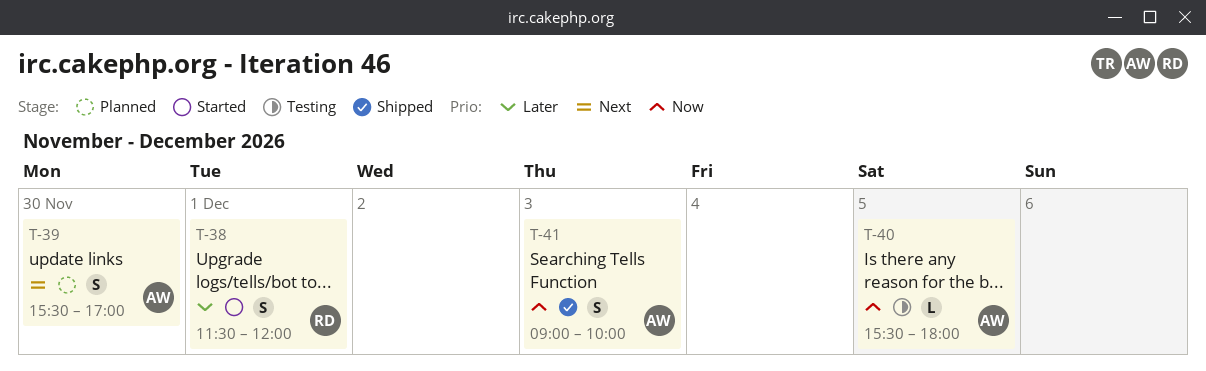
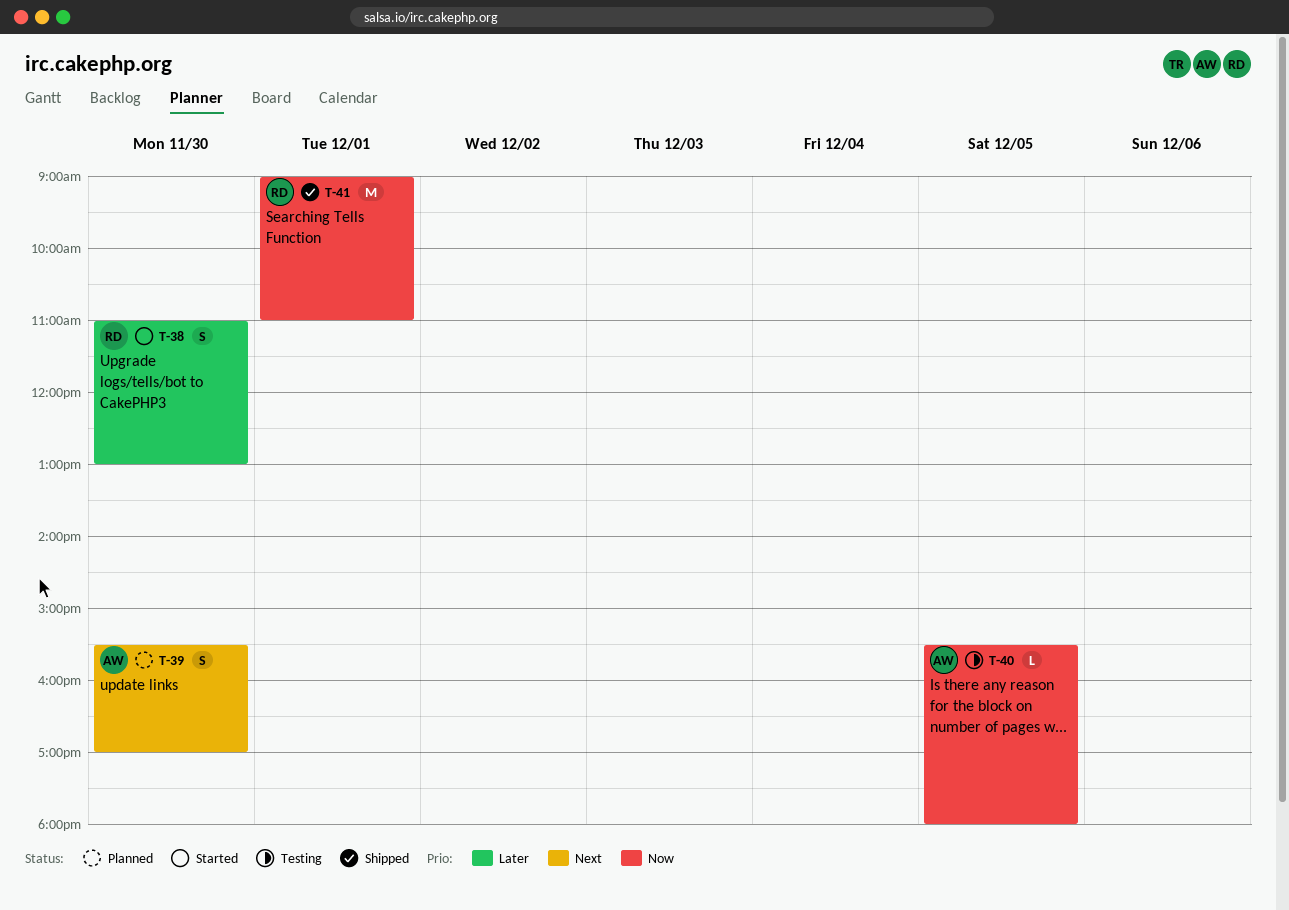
T-38, day: Dec 1 -> Nov 30
T-38, begins: 11:30 -> 11:00
T-38, ends: 12:00 -> 13:00
T-41, owner: AW -> RD
T-41, estimate: S -> M
T-41, day: Dec 3 -> Dec 1
T-41, ends: 10:00 -> 11:00

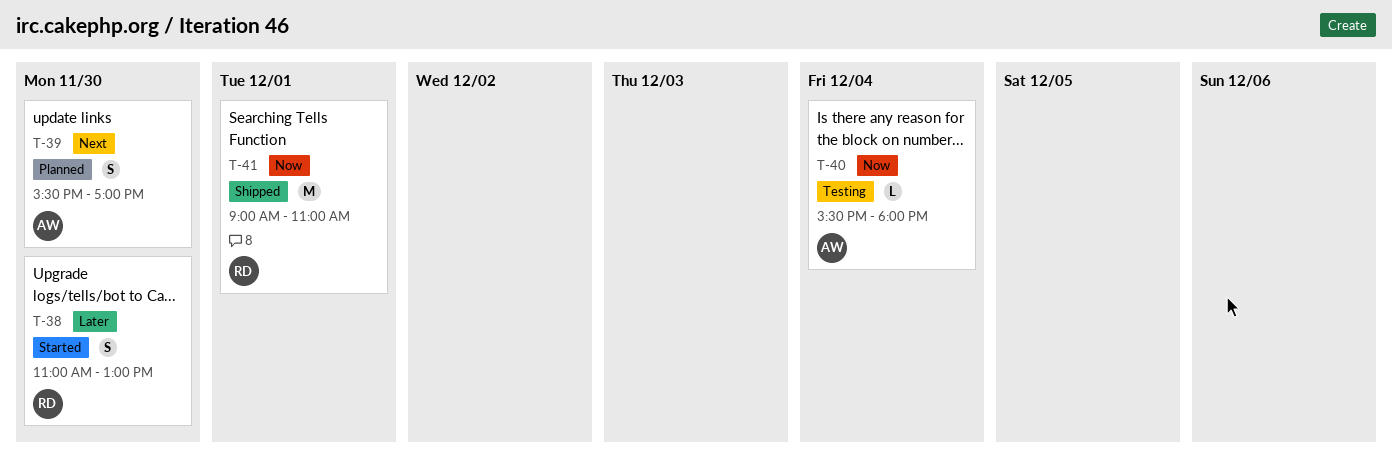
T-40, day: Dec 5 -> Dec 4

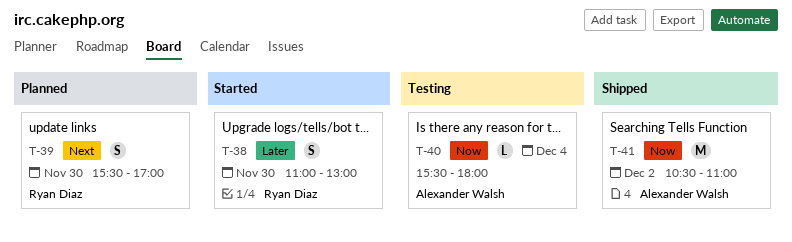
T-39, owner: Alexander Walsh -> Ryan Diaz
T-41, owner: Ryan Diaz -> Alexander Walsh
T-41, day: Dec 1 -> Dec 2
T-41, begins: 09:00 -> 10:30

